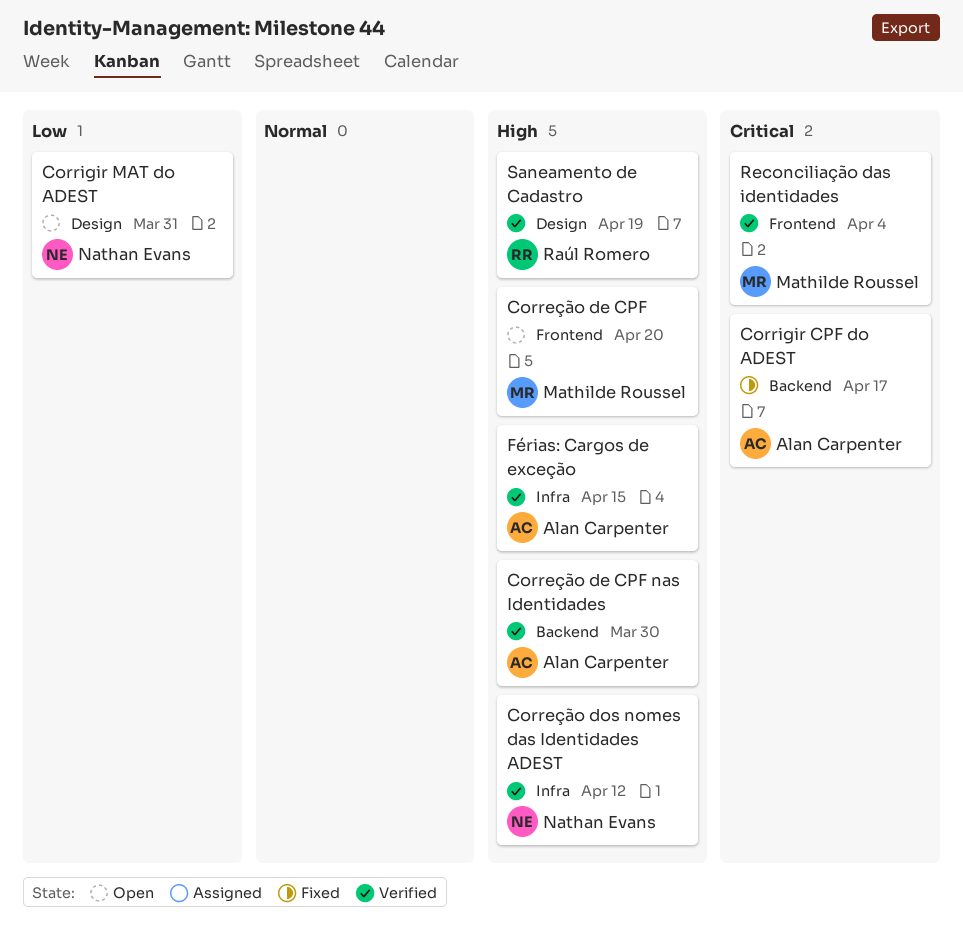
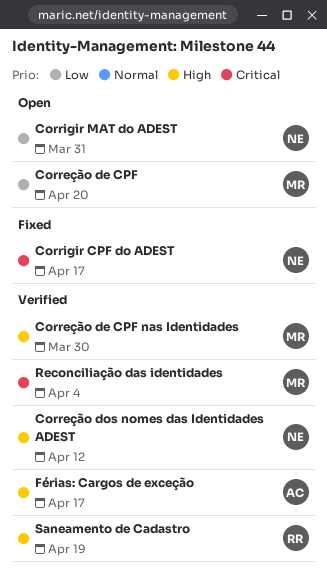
Correção de CPF, priority: High -> Low
Correção de CPF nas Identidades, owner: Alan Carpenter -> Mathilde Roussel
Corrigir CPF do ADEST, owner: Alan Carpenter -> Nathan Evans
Férias: Cargos de exceção, due: Apr 15 -> Apr 17

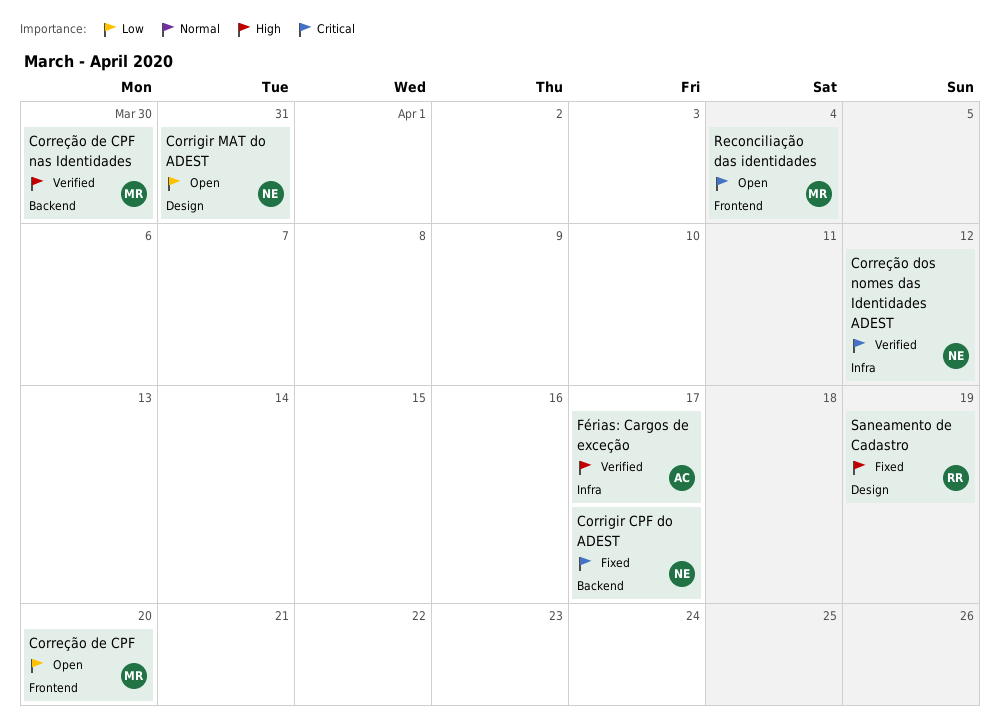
Correção dos nomes das Identidades ADEST, priority: High -> Critical
Reconciliação das identidades, status: Verified -> Open
Saneamento de Cadastro, status: Verified -> Fixed

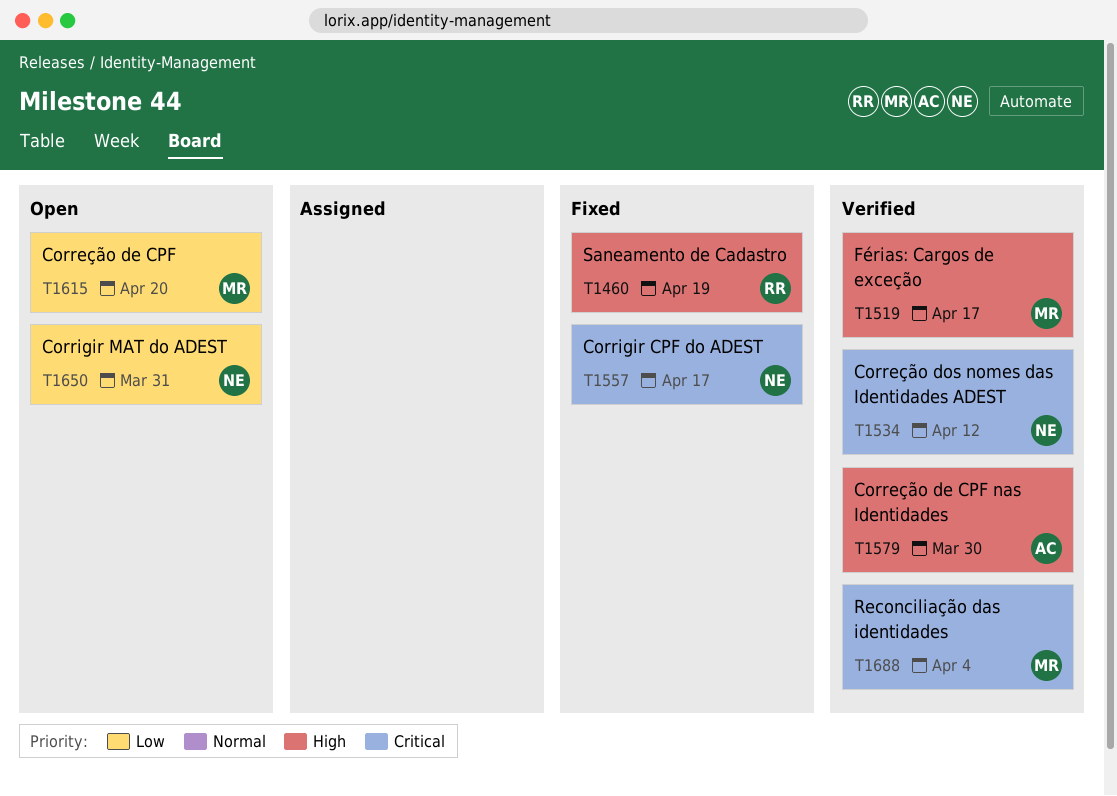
Correção de CPF nas Identidades, owner: MR -> AC
Férias: Cargos de exceção, owner: AC -> MR
Reconciliação das identidades, status: Open -> Verified

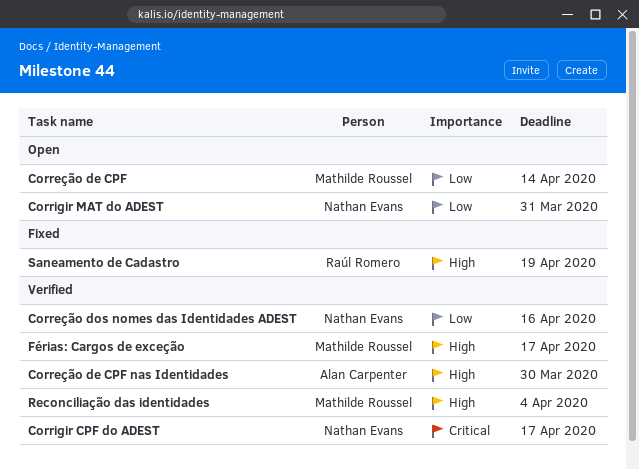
Correção de CPF, due: Apr 20 -> Apr 14
Correção dos nomes das Identidades ADEST, priority: Critical -> Low
Correção dos nomes das Identidades ADEST, due: Apr 12 -> Apr 16
Corrigir CPF do ADEST, status: Fixed -> Verified
Reconciliação das identidades, priority: Critical -> High

